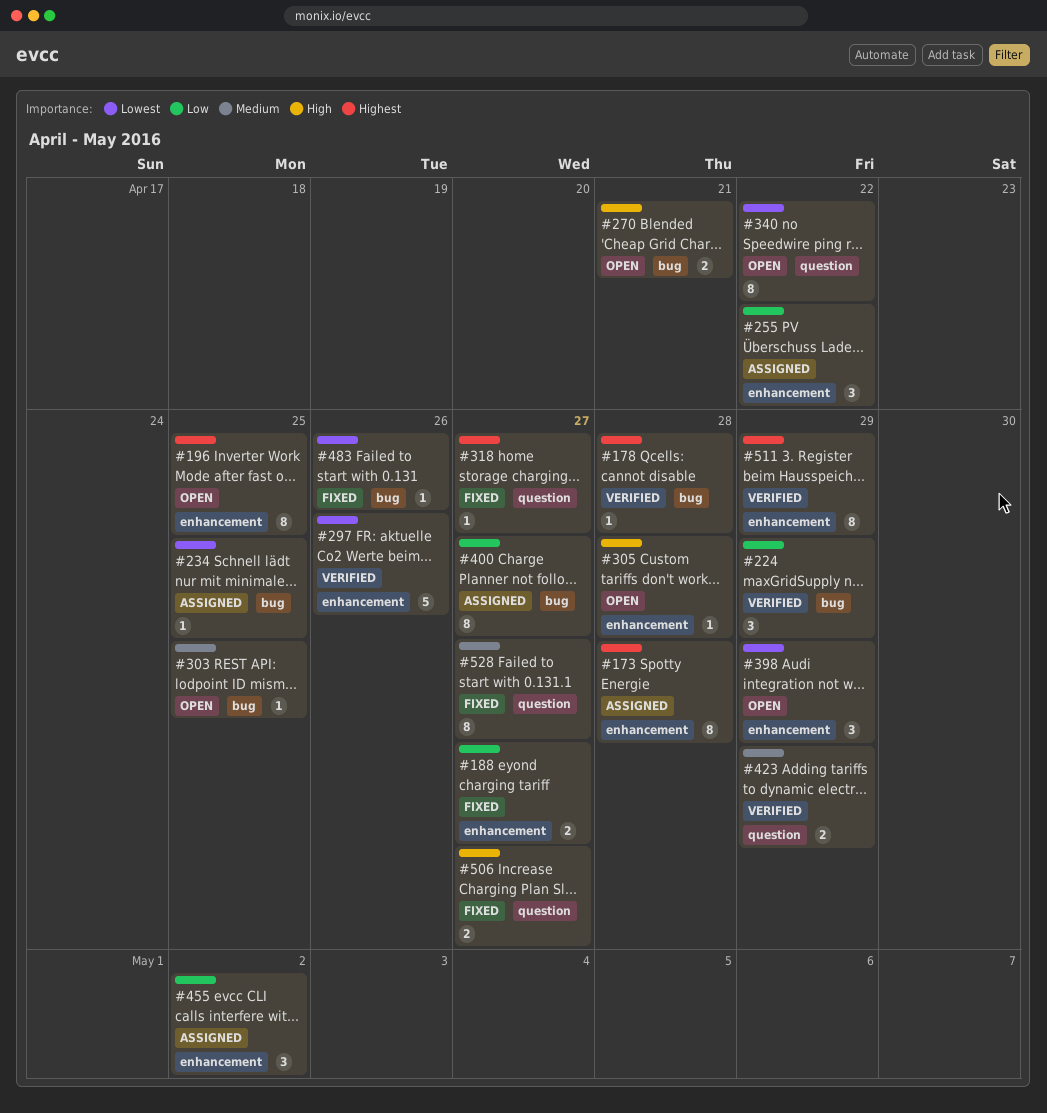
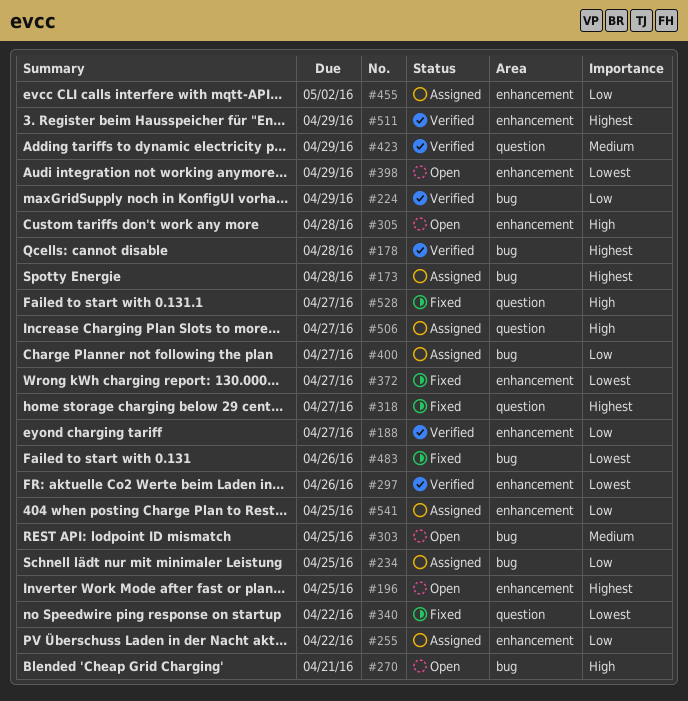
#173, label: enhancement -> bug
#188, status: Fixed -> Verified
#234, priority: Lowest -> Low
#340, status: Open -> Fixed
#372: none -> present
#506, status: Fixed -> Assigned
#528, priority: Medium -> High
#541: none -> present

